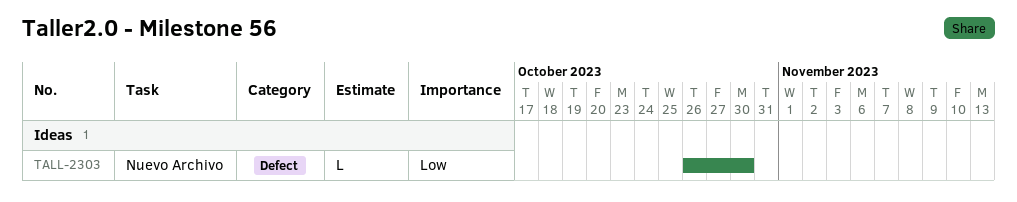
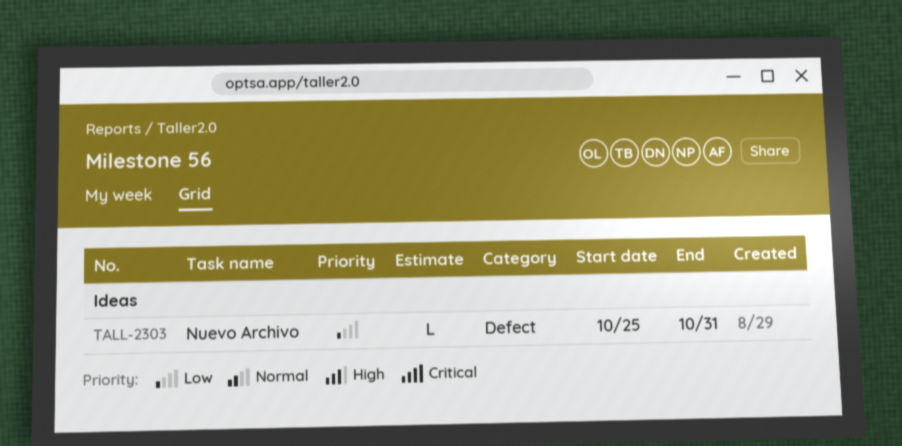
TALL-2303, start: Oct 26 -> Oct 25
TALL-2303, due: Oct 30 -> Oct 31

